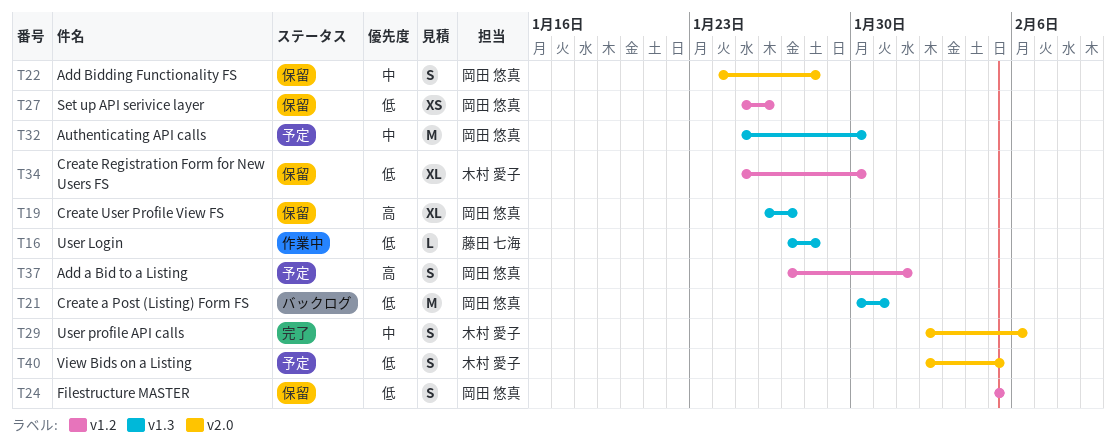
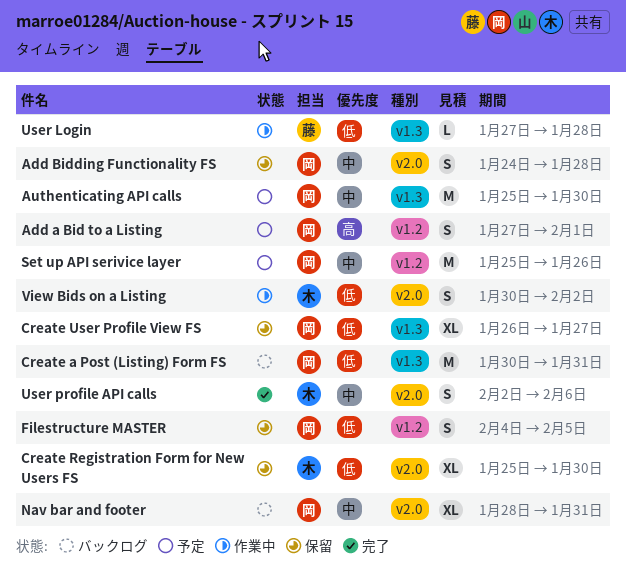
Create Registration Form for New Users FS, label: v1.2 -> v2.0
Create User Profile View FS, priority: 高 -> 低
Filestructure MASTER, start: Feb 5 -> Feb 4
Nav bar and footer: none -> present
Set up API serivice layer, status: 保留 -> 予定
Set up API serivice layer, priority: 低 -> 中
Set up API serivice layer, estimate: XS -> M
View Bids on a Listing, status: 予定 -> 作業中
View Bids on a Listing, start: Feb 2 -> Jan 30
View Bids on a Listing, due: Feb 5 -> Feb 2

